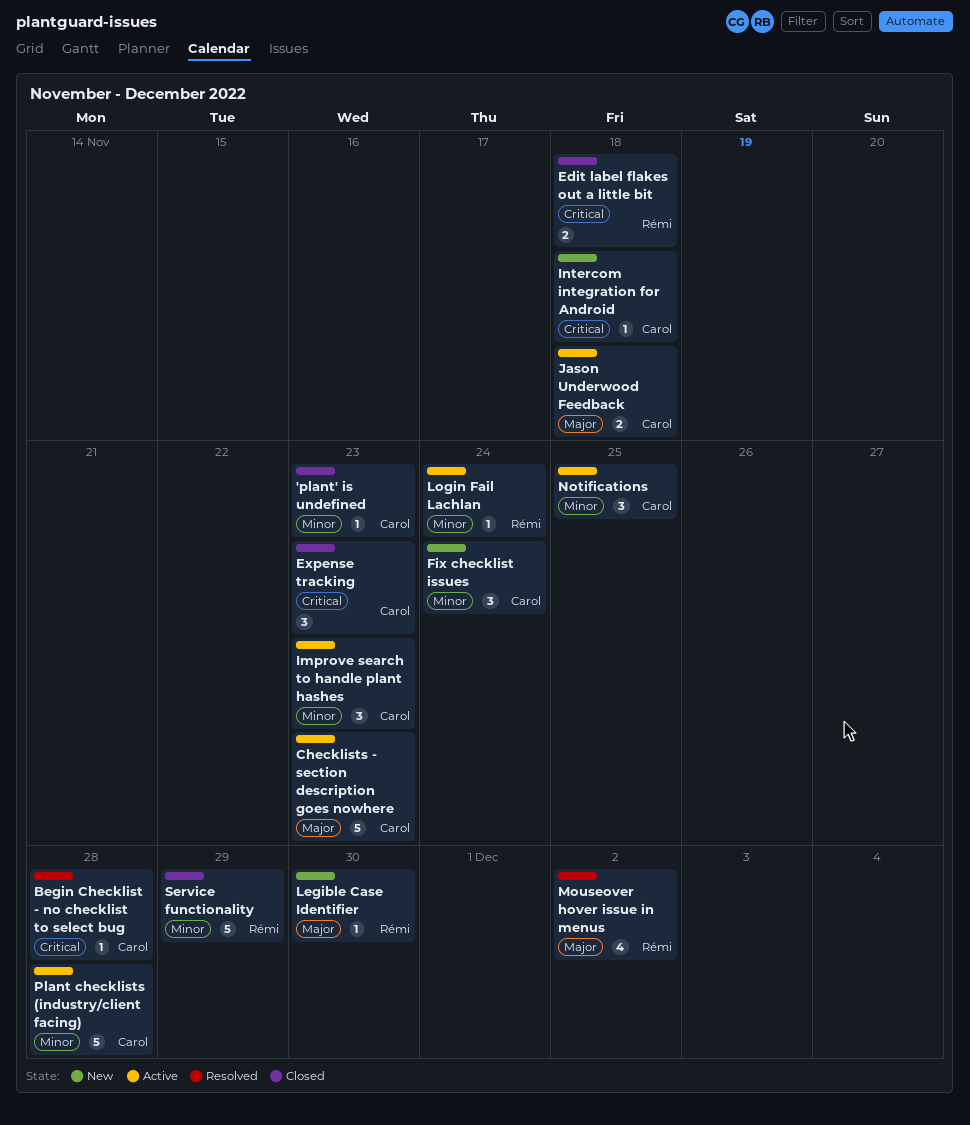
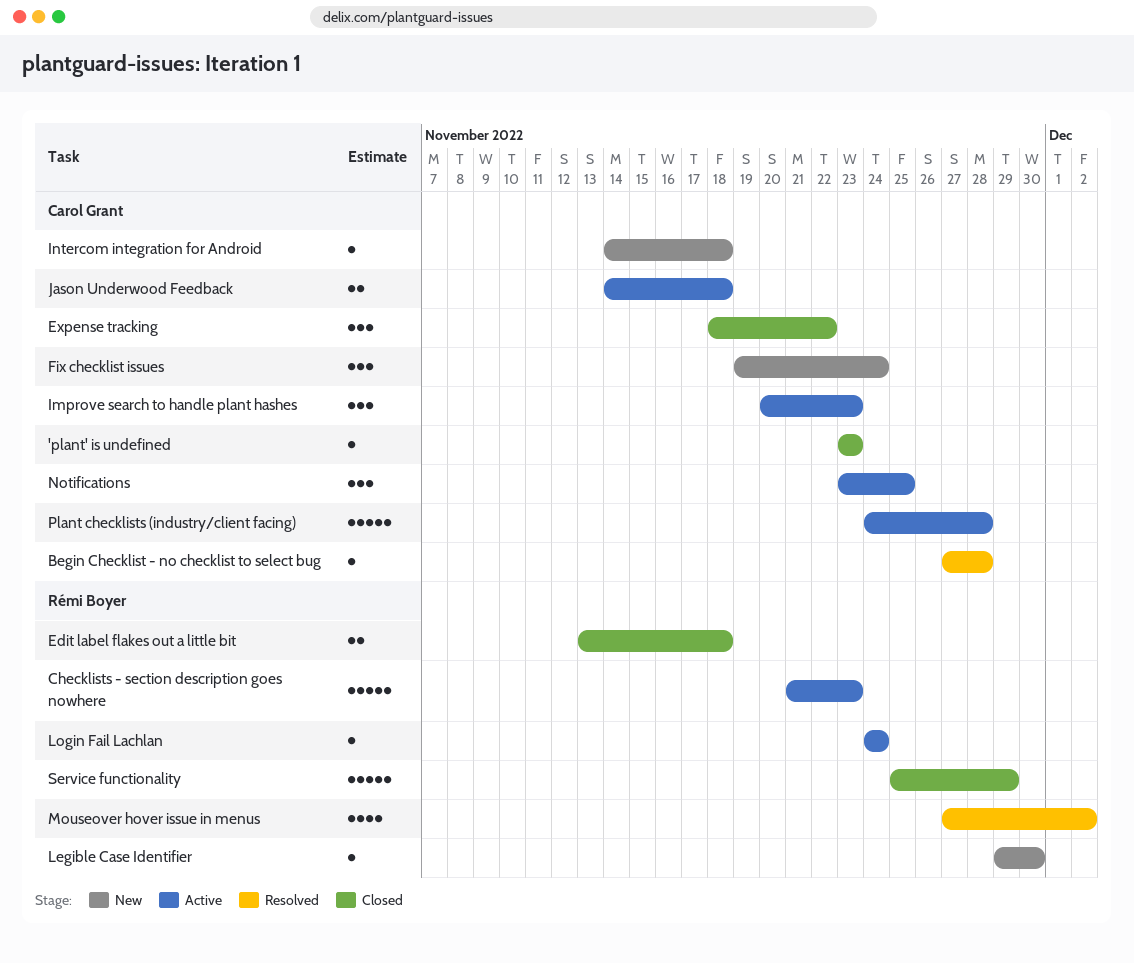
Checklists - section description goes nowhere, owner: Carol Grant -> Rémi Boyer
Expense tracking, due: Nov 23 -> Nov 22

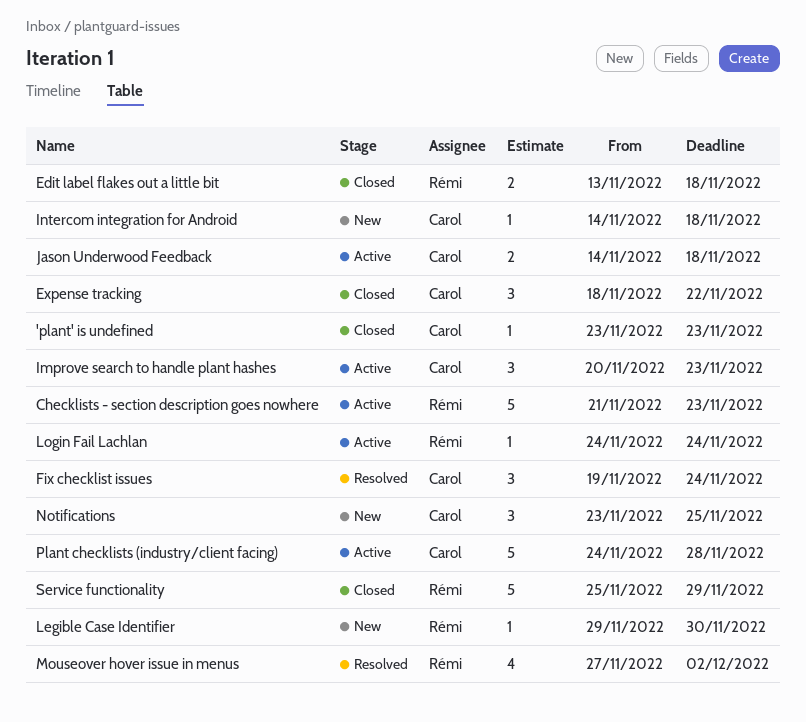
Begin Checklist - no checklist to select bug: present -> none
Fix checklist issues, status: New -> Resolved
Notifications, status: Active -> New

